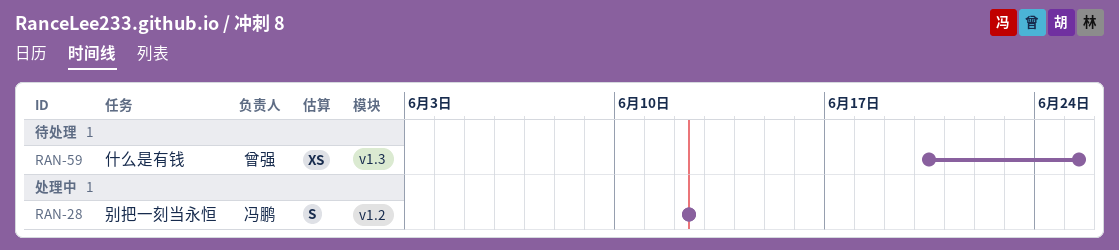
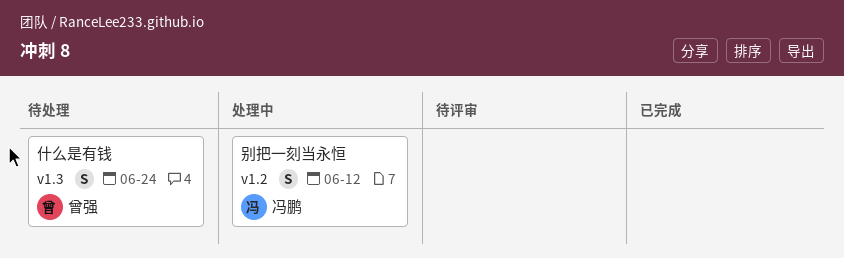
什么是有钱, estimate: XS -> S
什么是有钱, due: Jun 25 -> Jun 24

